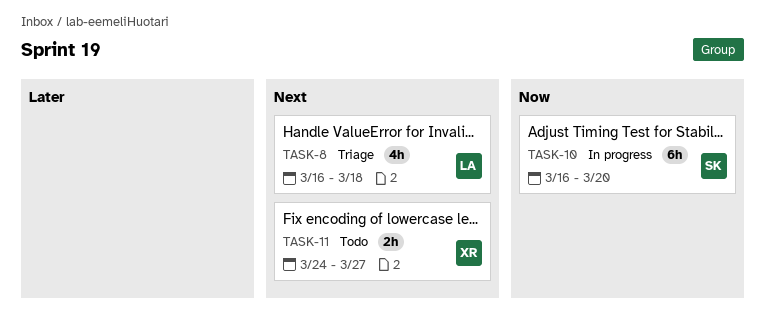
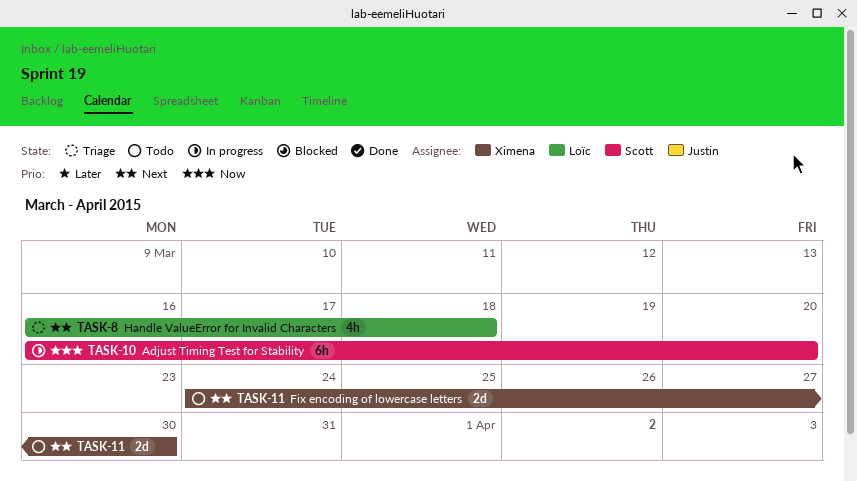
TASK-11, estimate: 2h -> 2d
TASK-11, due: Mar 27 -> Mar 30

